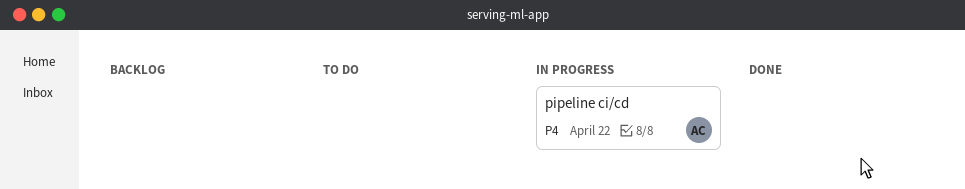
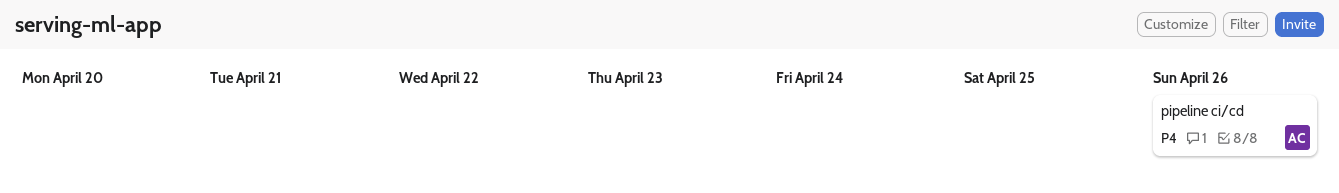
pipeline ci/cd, due: Apr 22 -> Apr 26

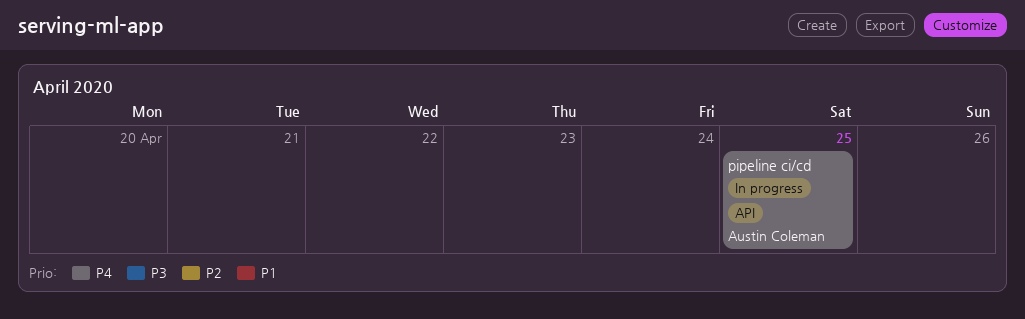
pipeline ci/cd, due: Apr 26 -> Apr 25

